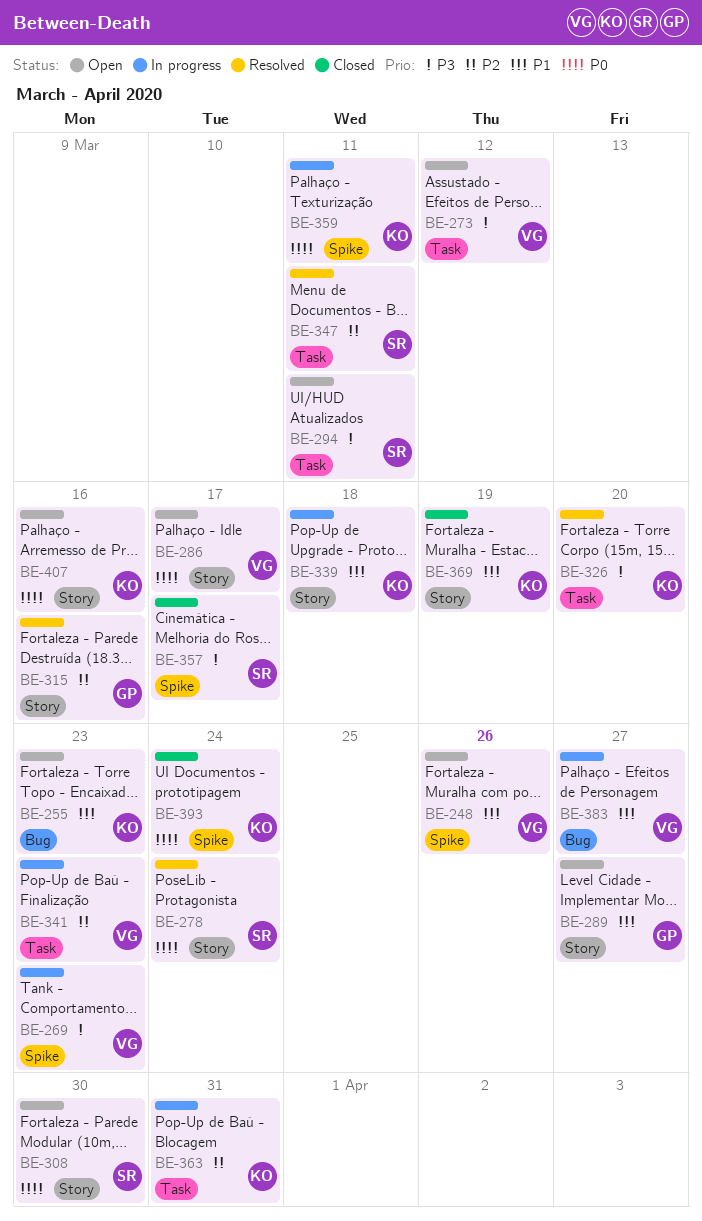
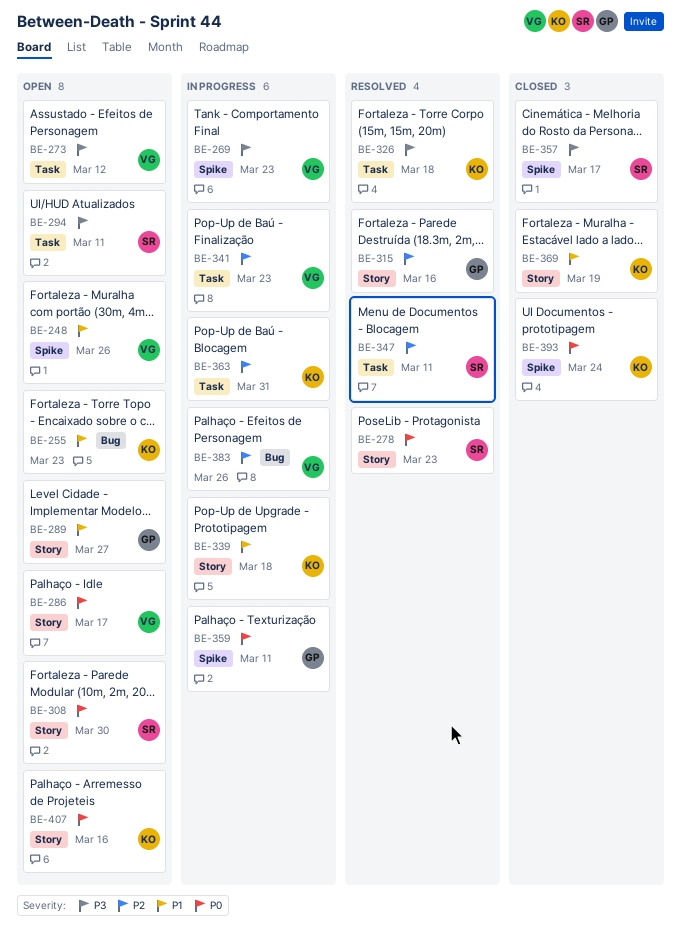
BE-278, due: Mar 24 -> Mar 23
BE-326, due: Mar 20 -> Mar 18
BE-359, owner: KO -> GP
BE-383, priority: P1 -> P2
BE-383, due: Mar 27 -> Mar 26

